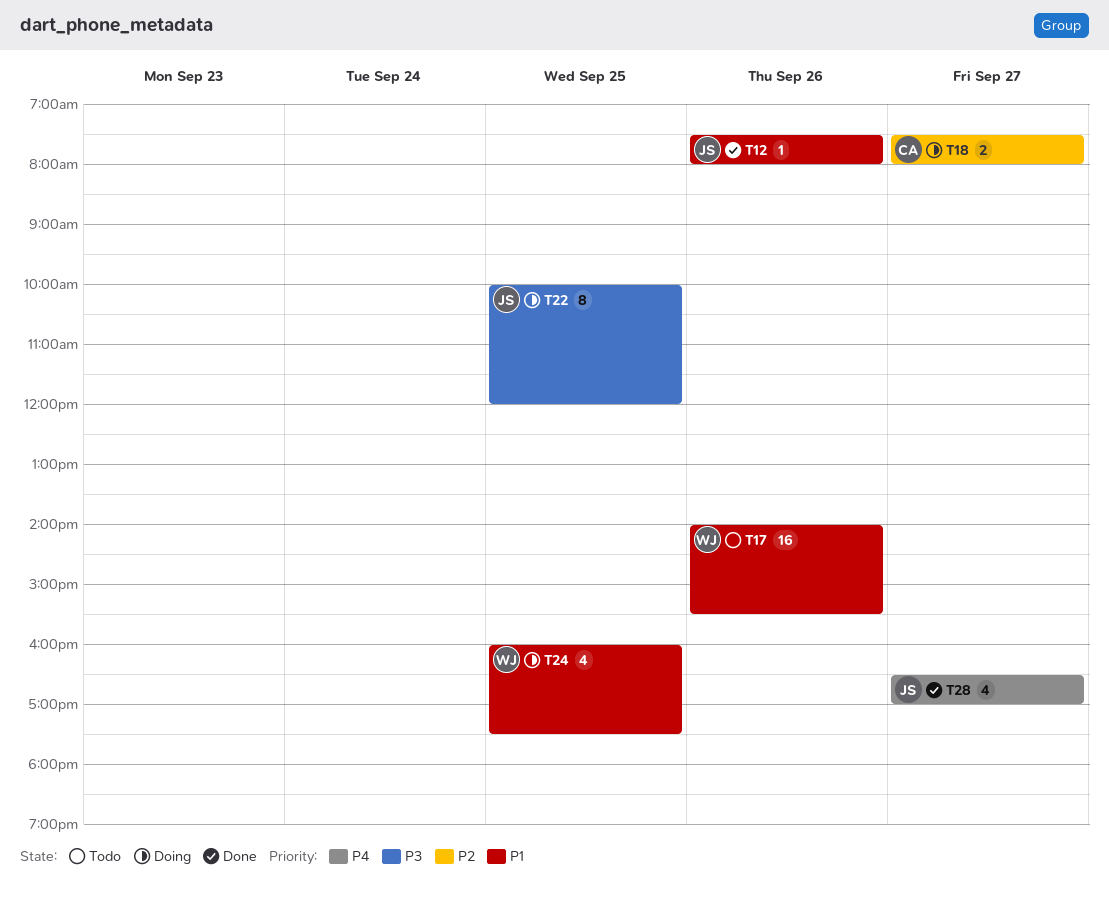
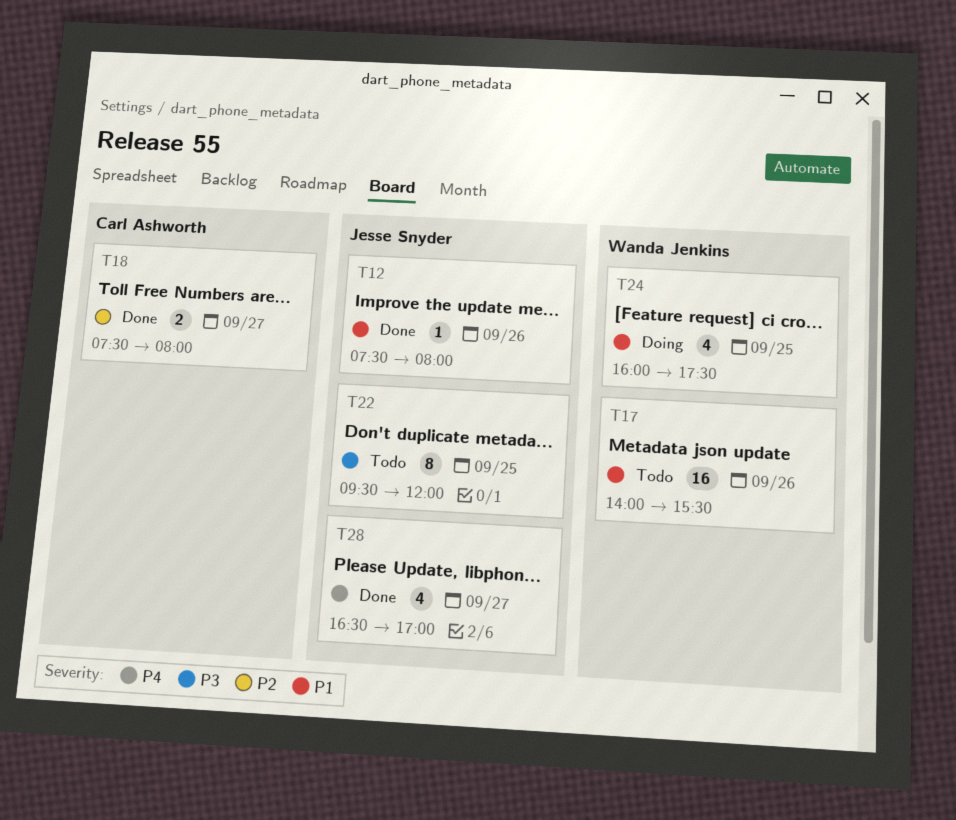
T18, status: Doing -> Done
T22, status: Doing -> Todo
T22, begins: 10:00 -> 09:30

